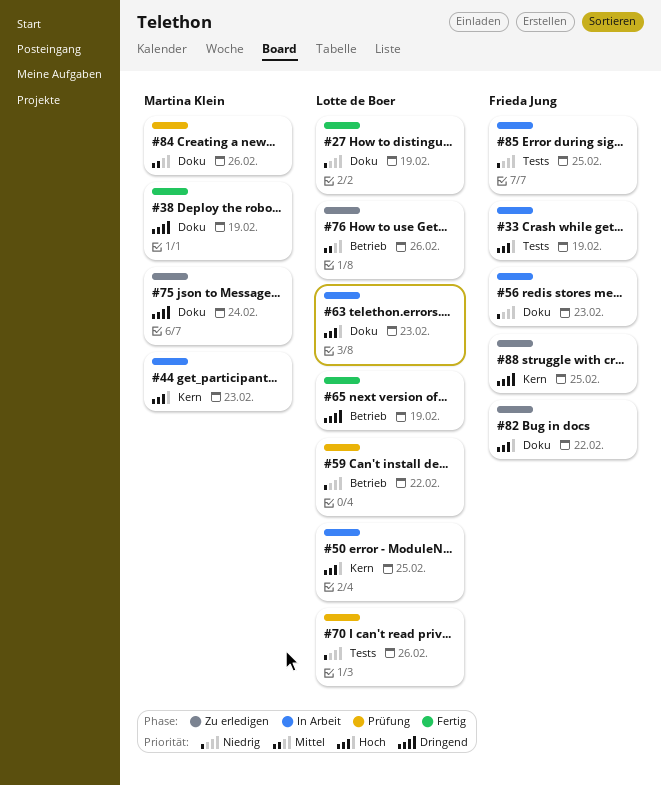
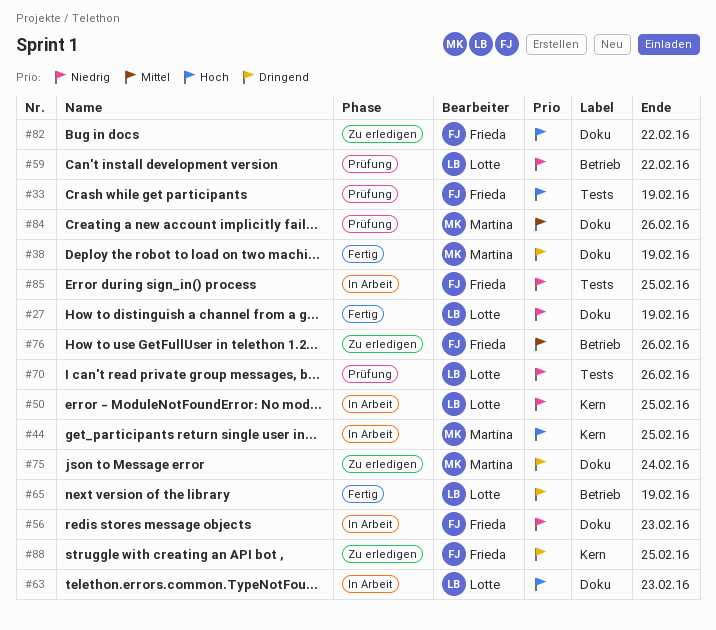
#33, status: In Arbeit -> Prüfung
#44, due: Feb 23 -> Feb 25
#50, priority: Hoch -> Niedrig
#76, owner: Lotte de Boer -> Frieda Jung

